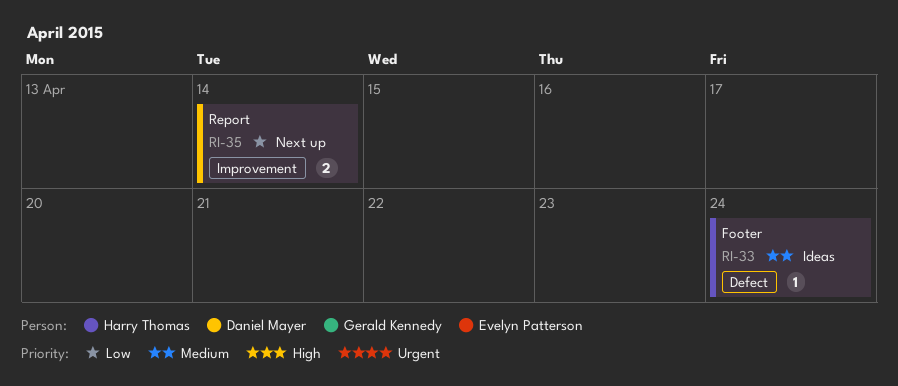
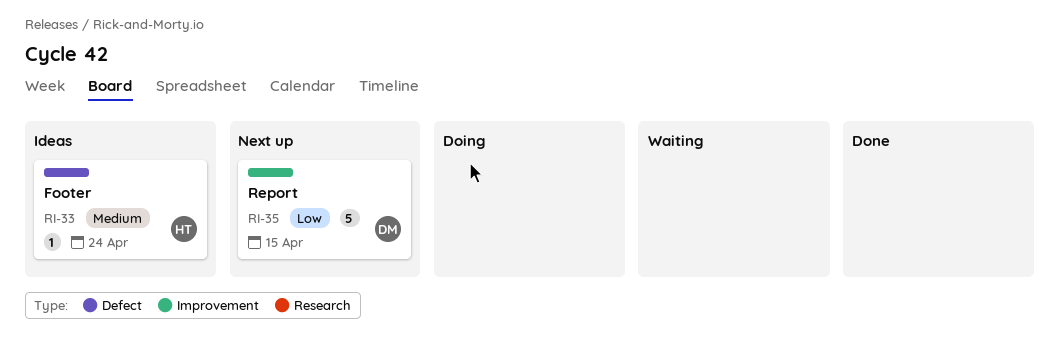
RI-35, estimate: 2 -> 5
RI-35, due: Apr 14 -> Apr 15

